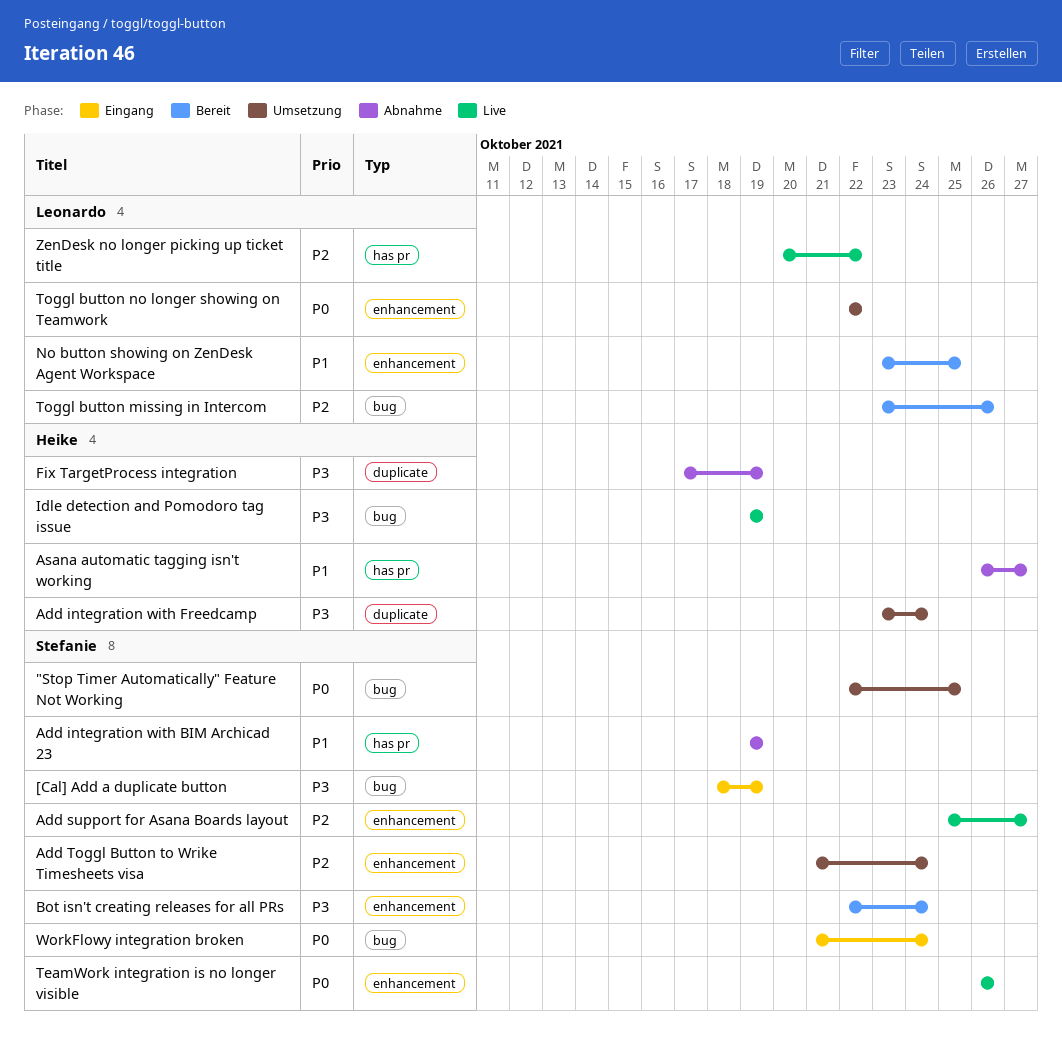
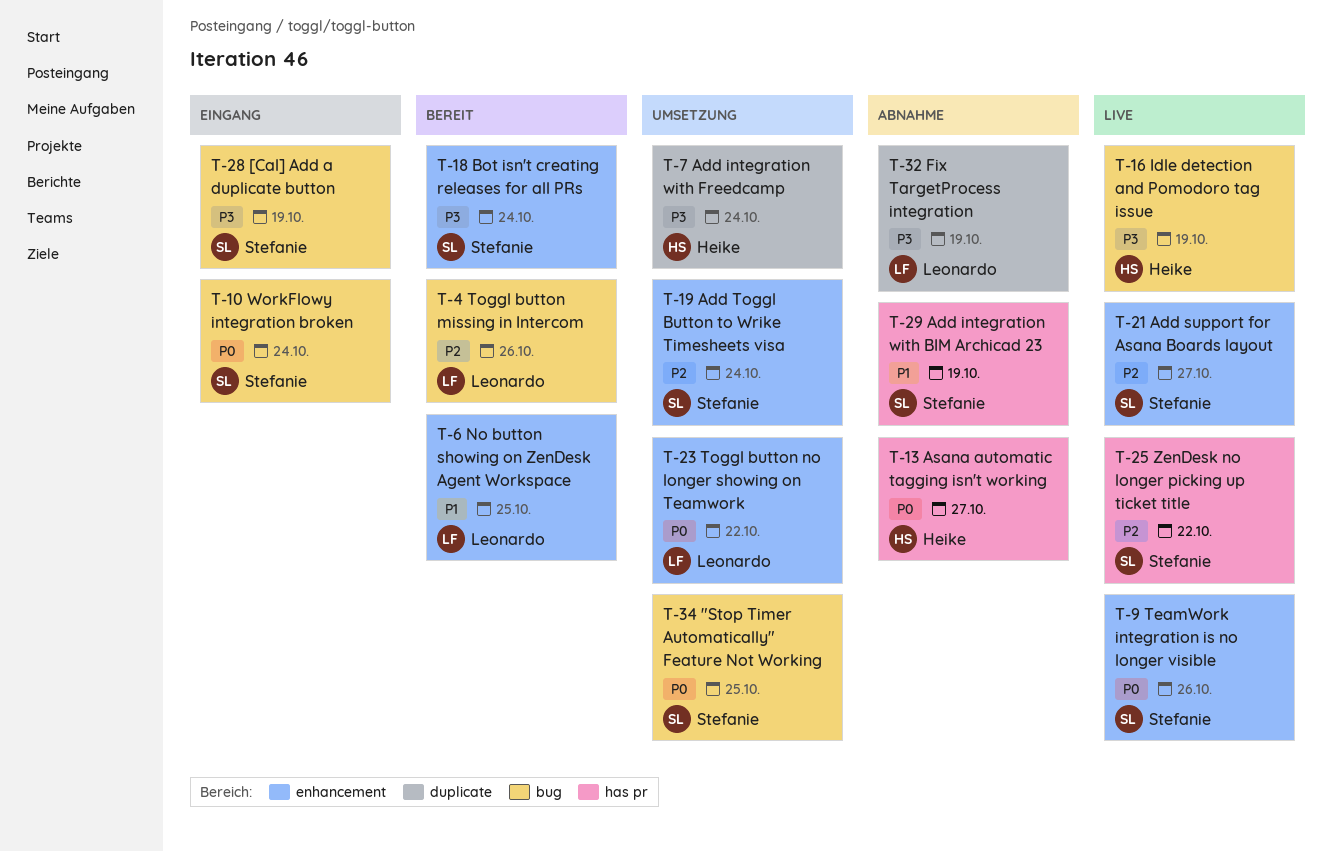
Asana automatic tagging isn't working, priority: P1 -> P0
Fix TargetProcess integration, owner: Heike -> Leonardo
ZenDesk no longer picking up ticket title, owner: Leonardo -> Stefanie

